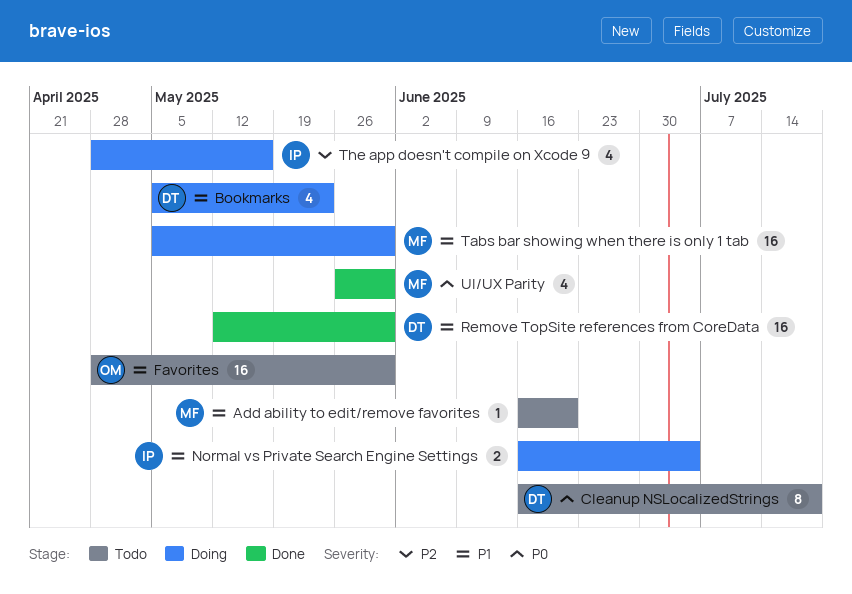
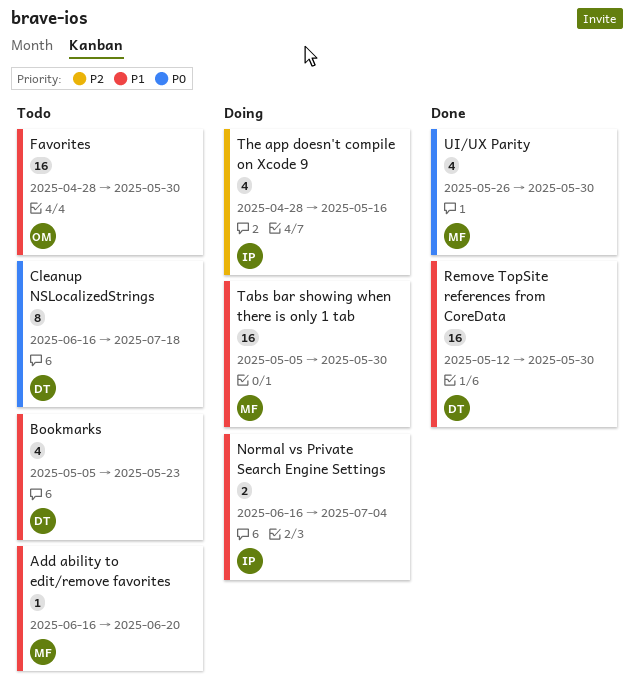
Bookmarks, status: Doing -> Todo

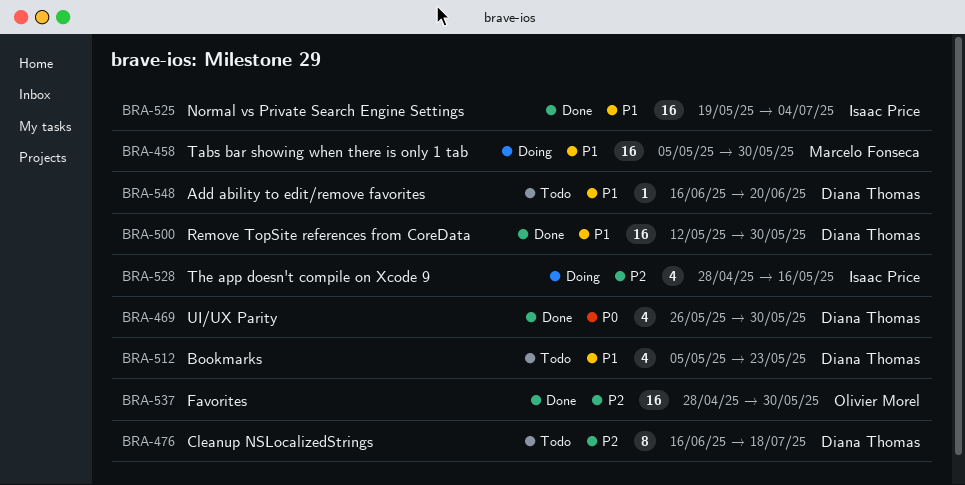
Add ability to edit/remove favorites, owner: Marcelo Fonseca -> Diana Thomas
Cleanup NSLocalizedStrings, priority: P0 -> P2
Favorites, status: Todo -> Done
Favorites, priority: P1 -> P2
Normal vs Private Search Engine Settings, status: Doing -> Done
Normal vs Private Search Engine Settings, estimate: 2 -> 16
Normal vs Private Search Engine Settings, start: Jun 16 -> May 19
UI/UX Parity, owner: Marcelo Fonseca -> Diana Thomas

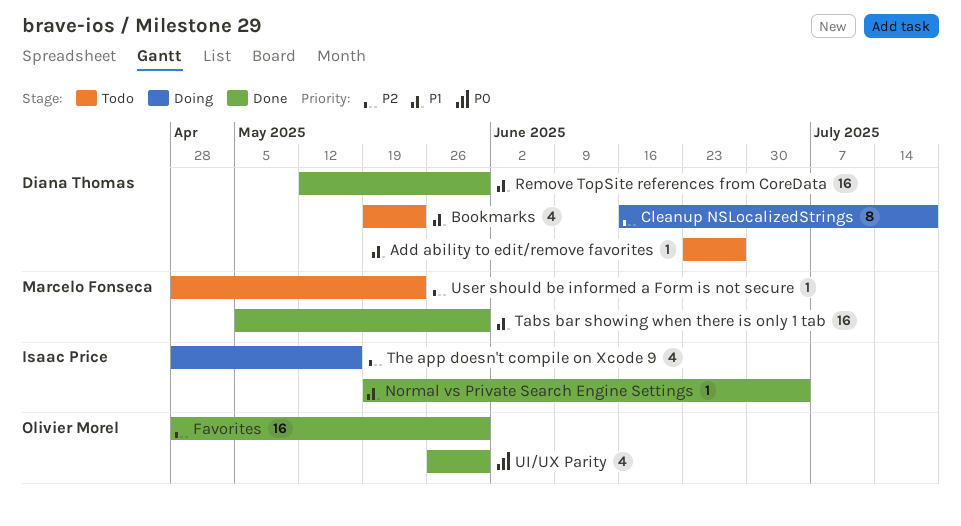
Add ability to edit/remove favorites, start: Jun 16 -> Jun 23
Add ability to edit/remove favorites, due: Jun 20 -> Jun 27
Bookmarks, start: May 5 -> May 19
Cleanup NSLocalizedStrings, status: Todo -> Doing
Normal vs Private Search Engine Settings, estimate: 16 -> 1
Tabs bar showing when there is only 1 tab, status: Doing -> Done
UI/UX Parity, owner: Diana Thomas -> Olivier Morel
User should be informed a Form is not secure: none -> present

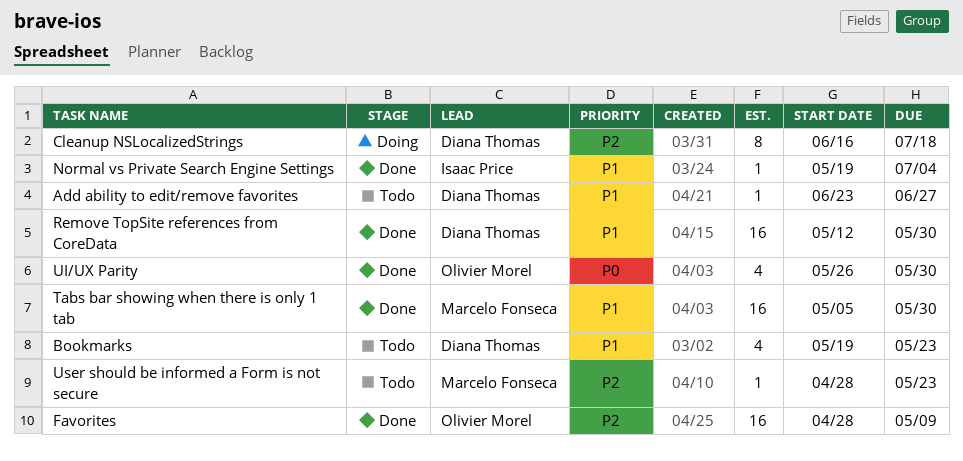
Favorites, due: May 30 -> May 9
The app doesn't compile on Xcode 9: present -> none

